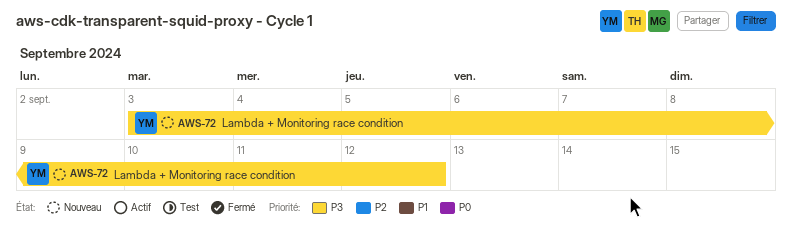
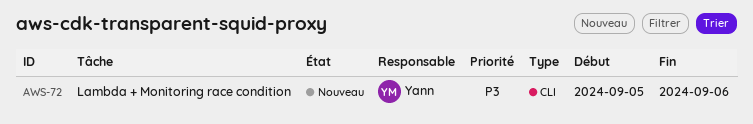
AWS-72, start: Sep 3 -> Sep 5
AWS-72, due: Sep 12 -> Sep 6

